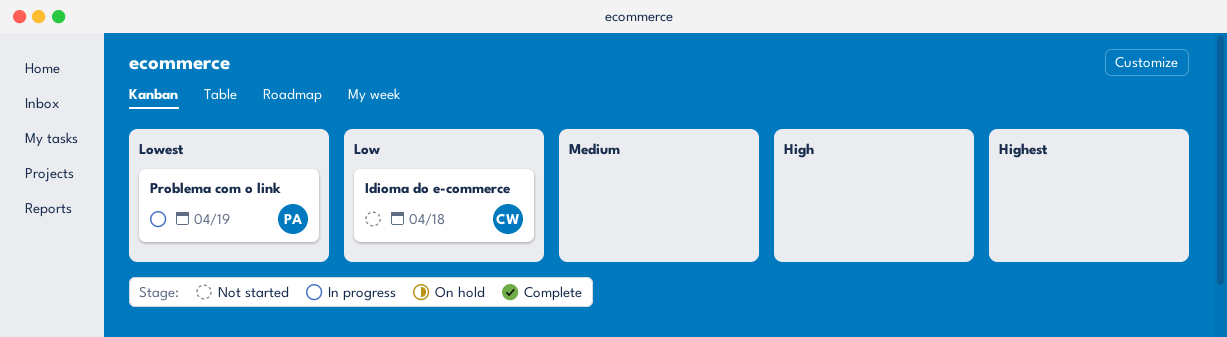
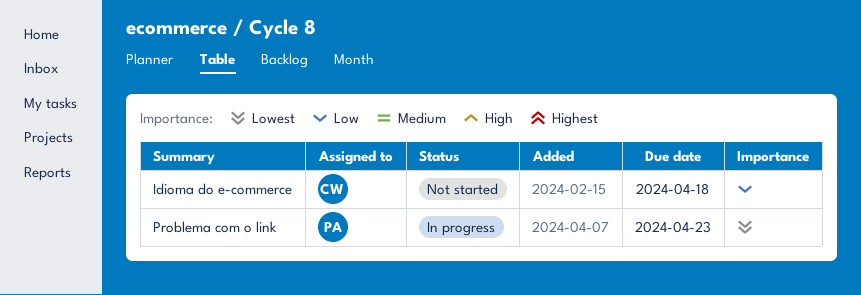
Problema com o link, due: Apr 19 -> Apr 23

